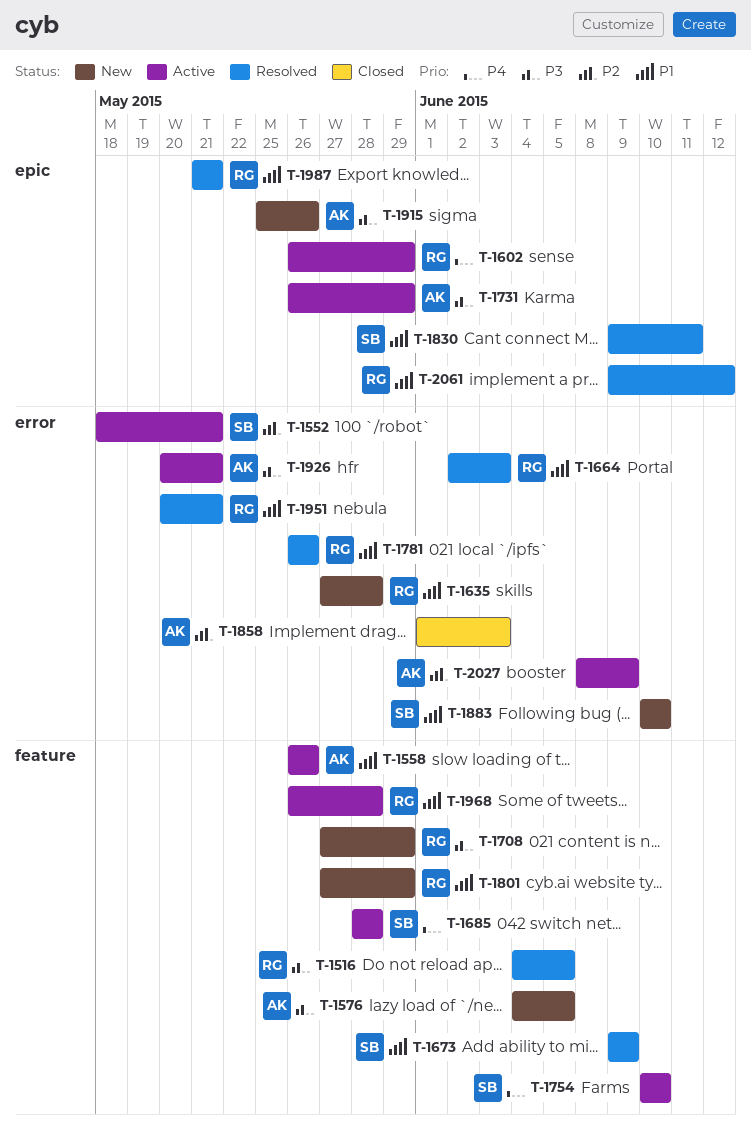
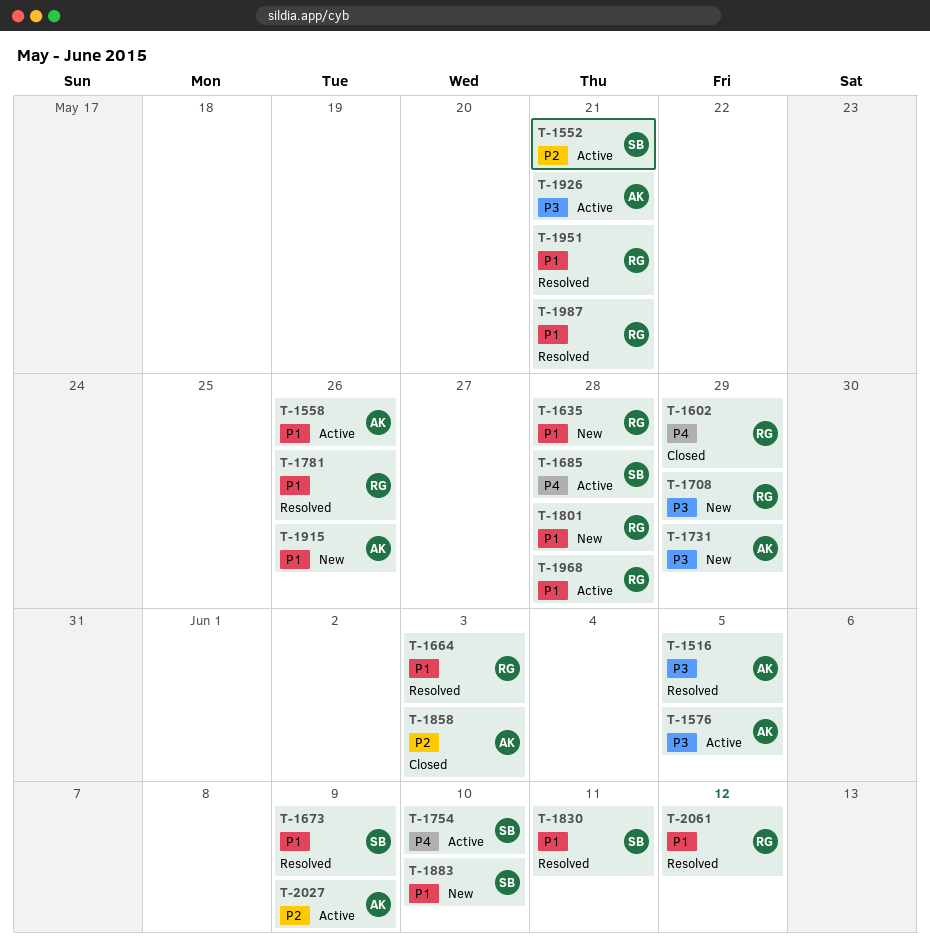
T-1516, owner: RG -> AK
T-1576, status: New -> Active
T-1602, status: Active -> Closed
T-1731, status: Active -> New
T-1801, due: May 29 -> May 28
T-1915, priority: P3 -> P1

